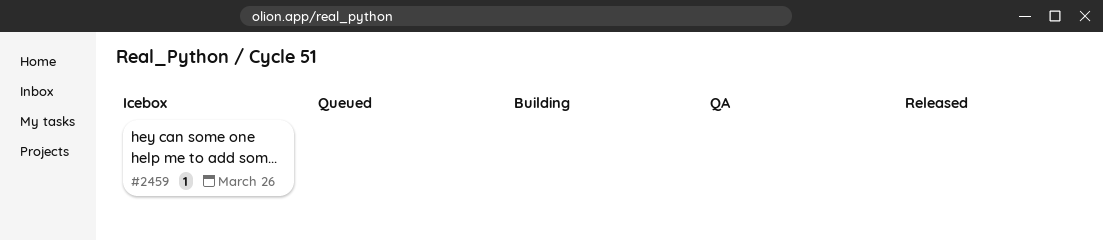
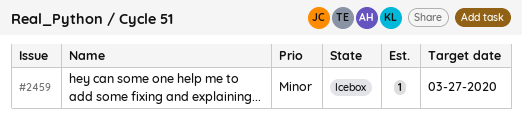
#2459, due: Mar 26 -> Mar 27

